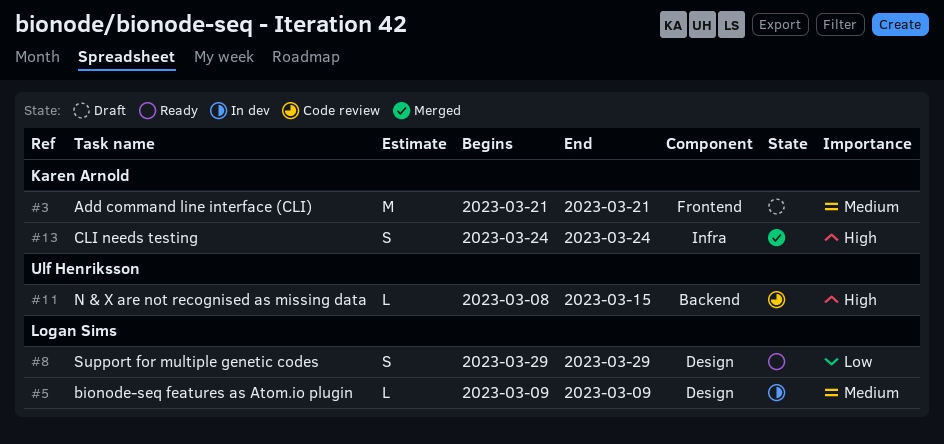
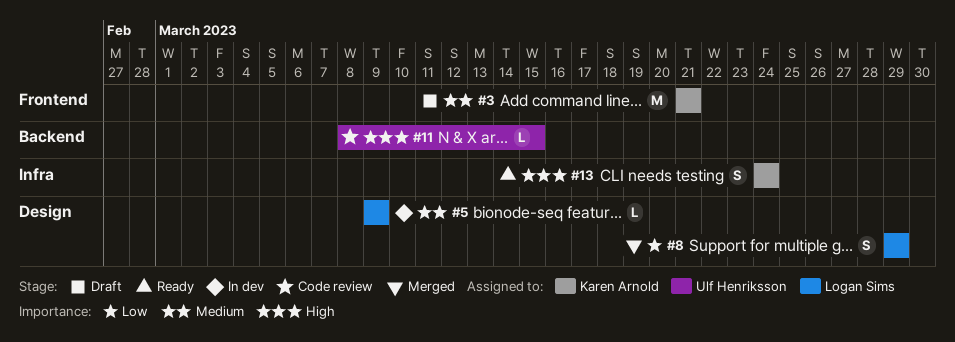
#8, status: Ready -> Merged
#13, status: Merged -> Ready

